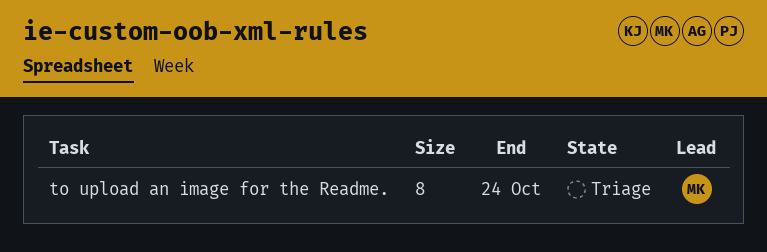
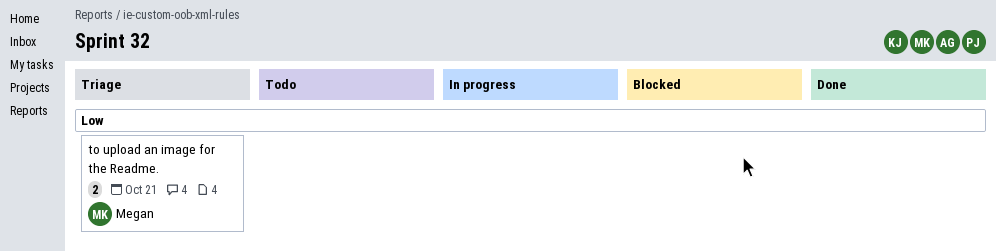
to upload an image for the Readme., estimate: 8 -> 2
to upload an image for the Readme., due: Oct 24 -> Oct 21

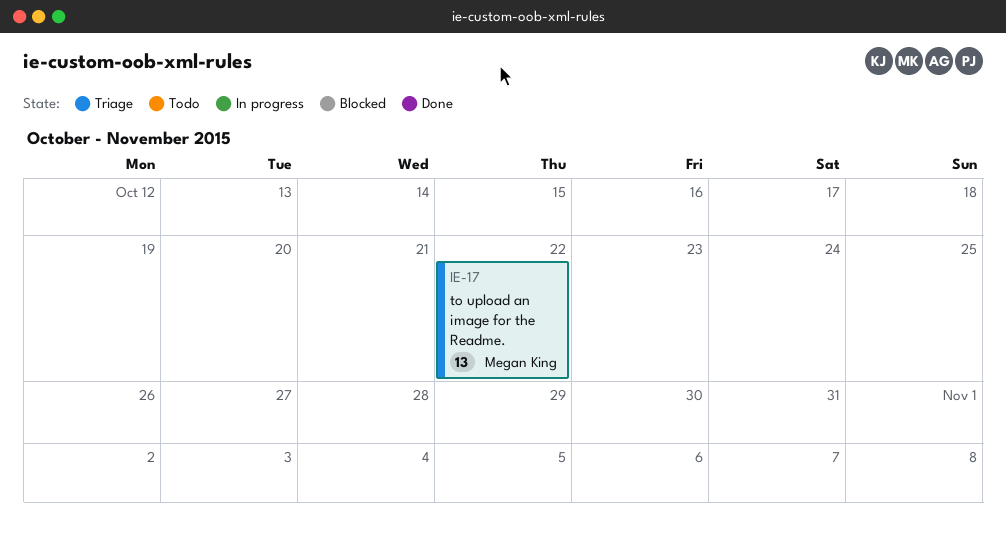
to upload an image for the Readme., estimate: 2 -> 13
to upload an image for the Readme., due: Oct 21 -> Oct 22

